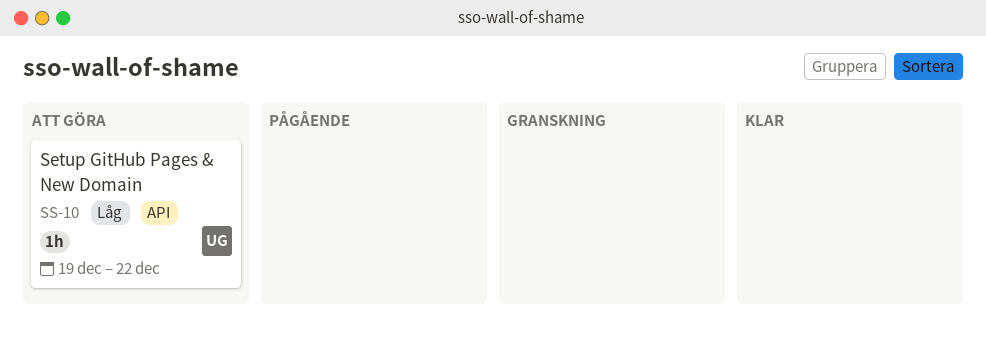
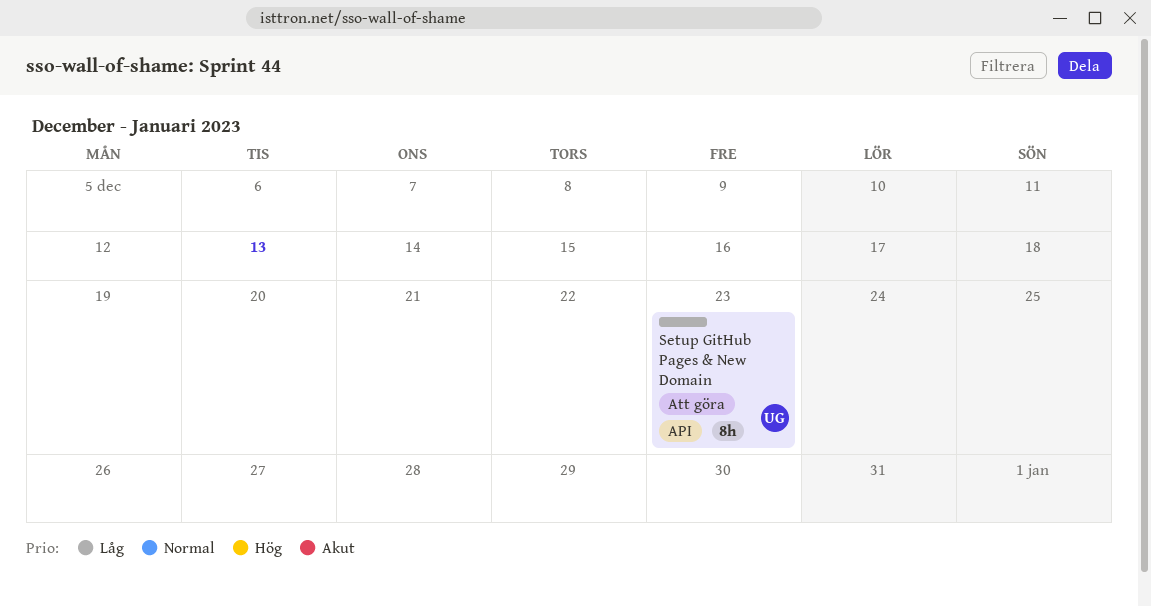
Setup GitHub Pages & New Domain, estimate: 1h -> 8h
Setup GitHub Pages & New Domain, due: Dec 22 -> Dec 23

